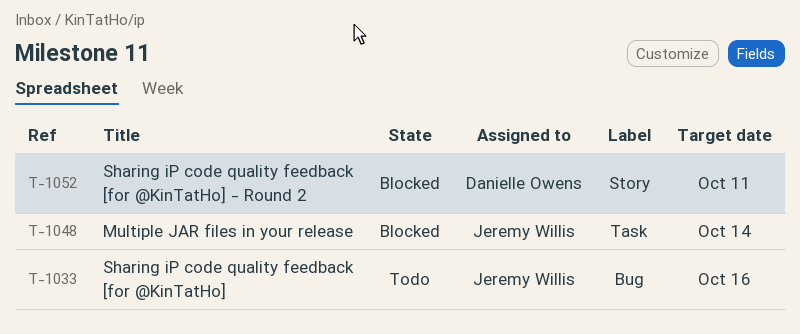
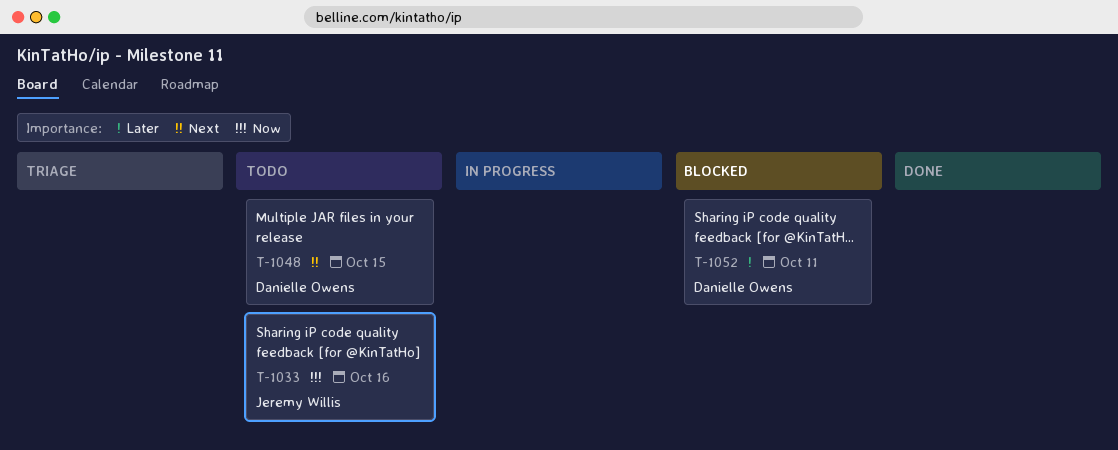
T-1048, status: Blocked -> Todo
T-1048, owner: Jeremy Willis -> Danielle Owens
T-1048, due: Oct 14 -> Oct 15

